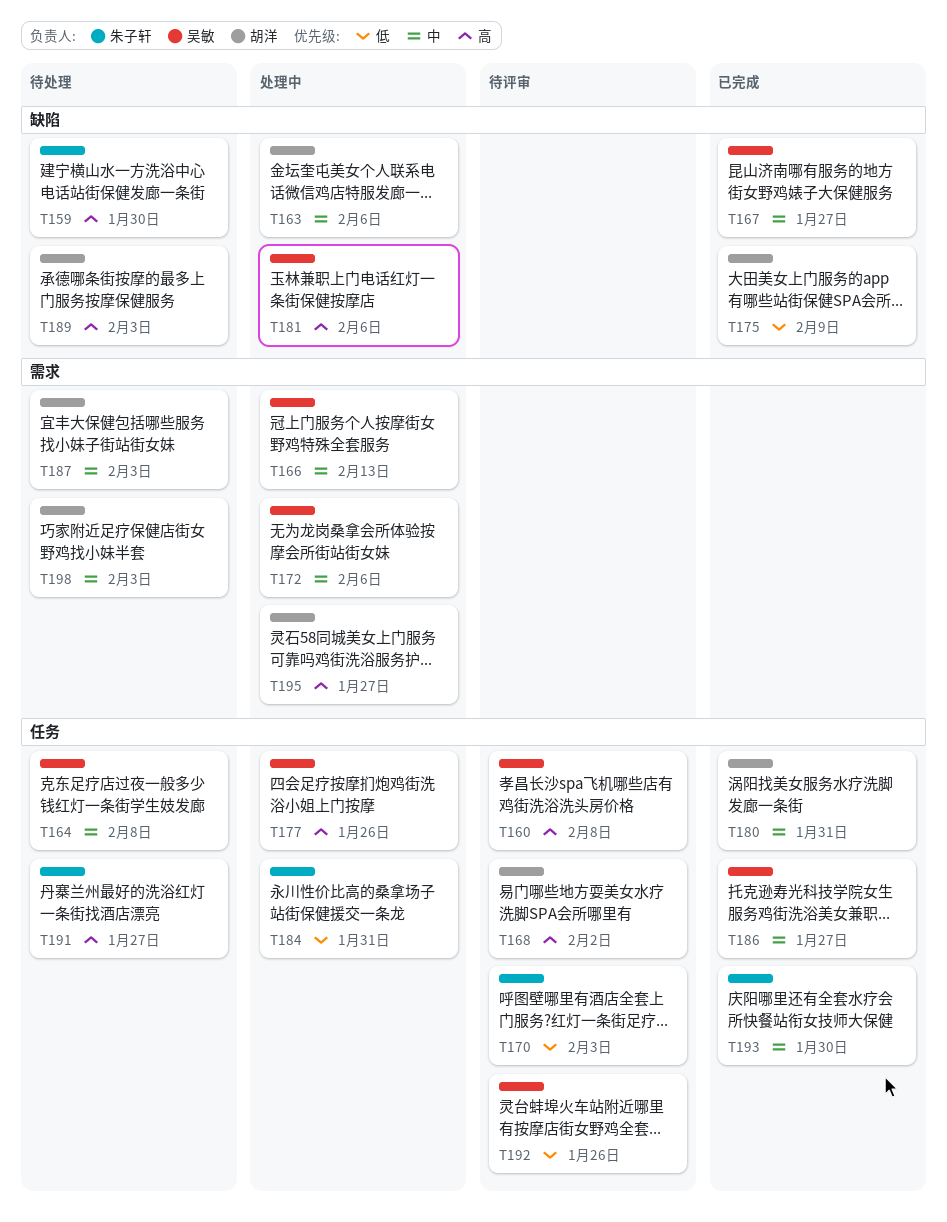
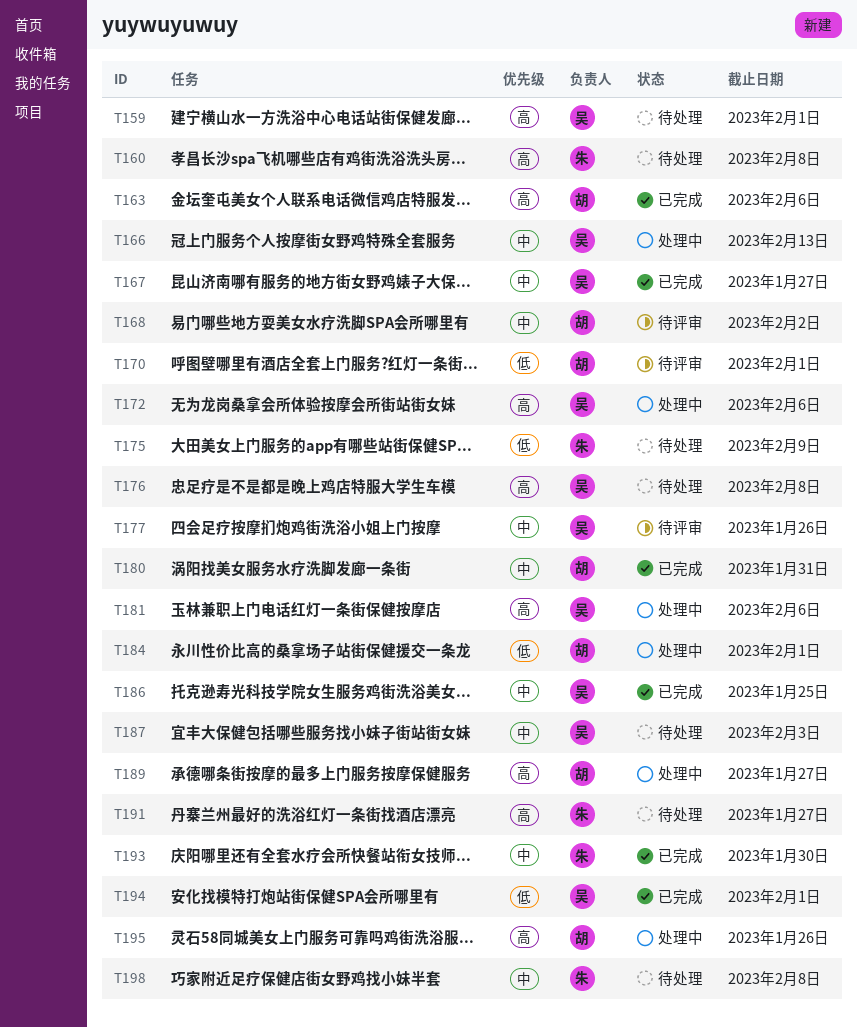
T159, owner: 朱子轩 -> 吴敏
T159, due: Jan 30 -> Feb 1
T160, status: 待评审 -> 待处理
T160, owner: 吴敏 -> 朱子轩
T163, status: 处理中 -> 已完成
T163, priority: 中 -> 高
T164: present -> none
T168, priority: 高 -> 中
T170, owner: 朱子轩 -> 胡洋
T170, due: Feb 3 -> Feb 1
T172, priority: 中 -> 高
T175, status: 已完成 -> 待处理
T175, owner: 胡洋 -> 朱子轩
T176: none -> present
T177, status: 处理中 -> 待评审
T177, priority: 高 -> 中
T184, owner: 朱子轩 -> 胡洋
T184, due: Jan 31 -> Feb 1
T186, due: Jan 27 -> Jan 25
T187, owner: 胡洋 -> 吴敏
T189, status: 待处理 -> 处理中
T189, due: Feb 3 -> Jan 27
T192: present -> none
T194: none -> present
T195, due: Jan 27 -> Jan 26
T198, owner: 胡洋 -> 朱子轩
T198, due: Feb 3 -> Feb 8

